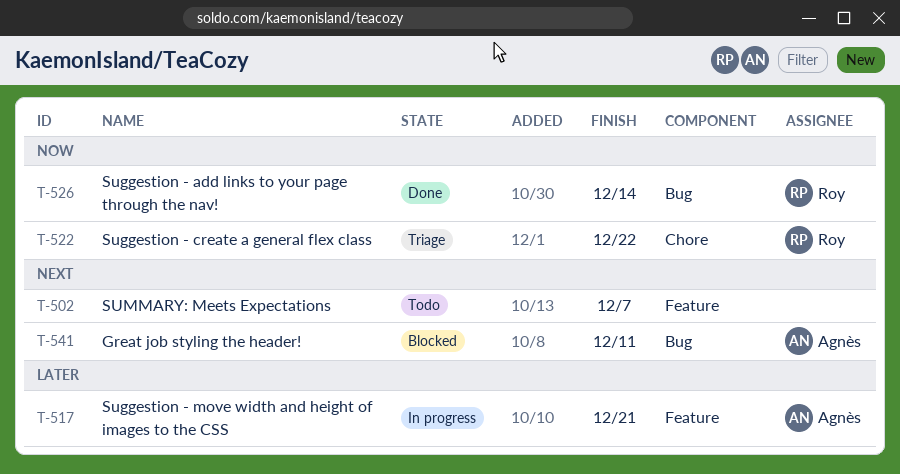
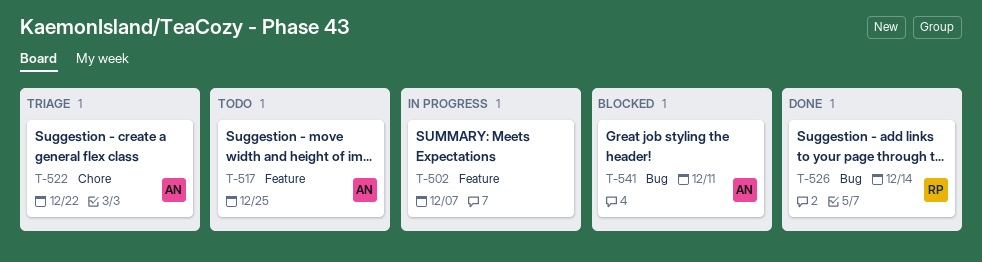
T-502, status: Todo -> In progress
T-517, status: In progress -> Todo
T-517, due: Dec 21 -> Dec 25
T-522, owner: Roy -> Agnès

